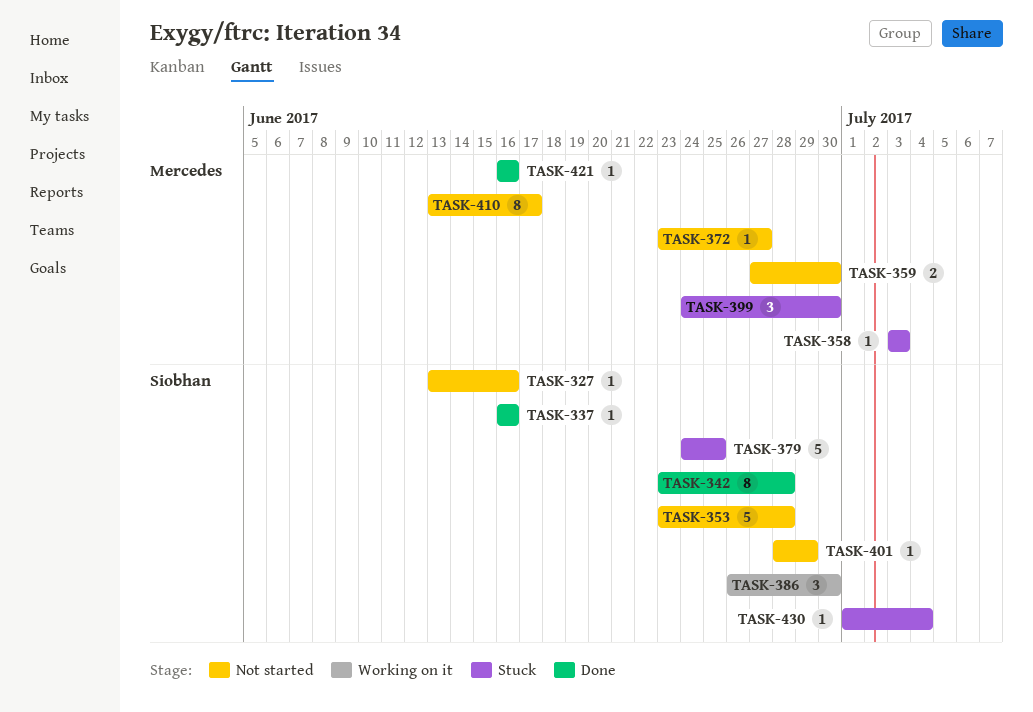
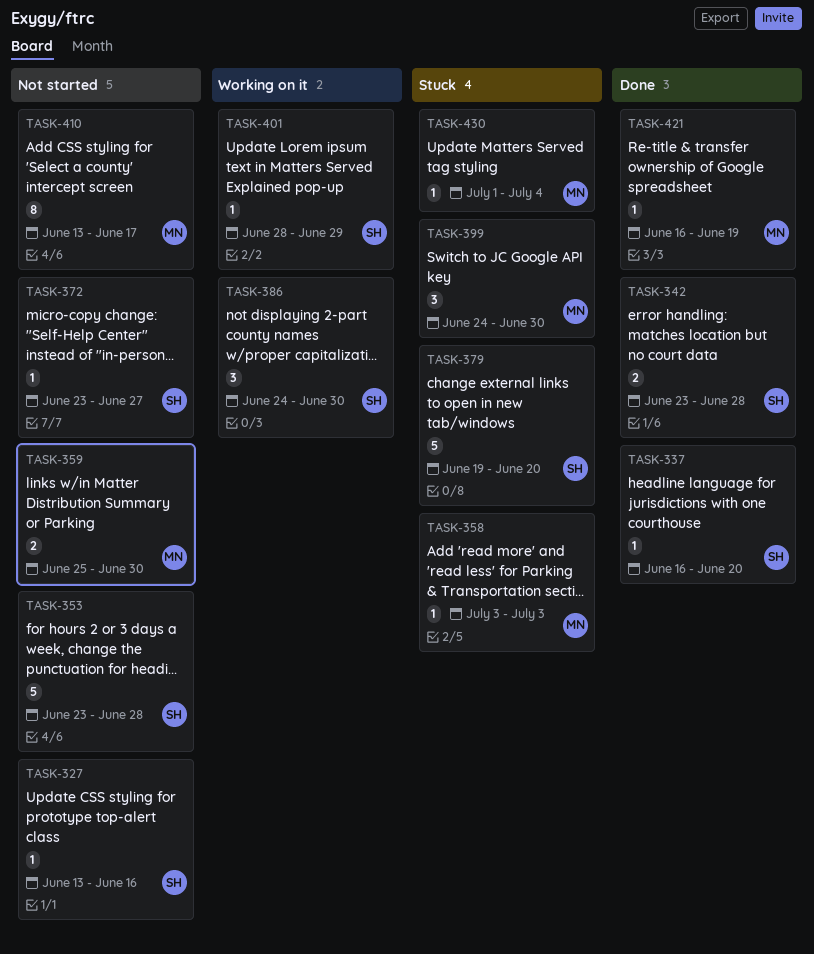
TASK-337, due: Jun 16 -> Jun 20
TASK-342, estimate: 8 -> 2
TASK-359, start: Jun 27 -> Jun 25
TASK-372, owner: Mercedes -> Siobhan
TASK-379, start: Jun 24 -> Jun 19
TASK-379, due: Jun 25 -> Jun 20
TASK-386, start: Jun 26 -> Jun 24
TASK-401, status: Not started -> Working on it
TASK-421, due: Jun 16 -> Jun 19
TASK-430, owner: Siobhan -> Mercedes

